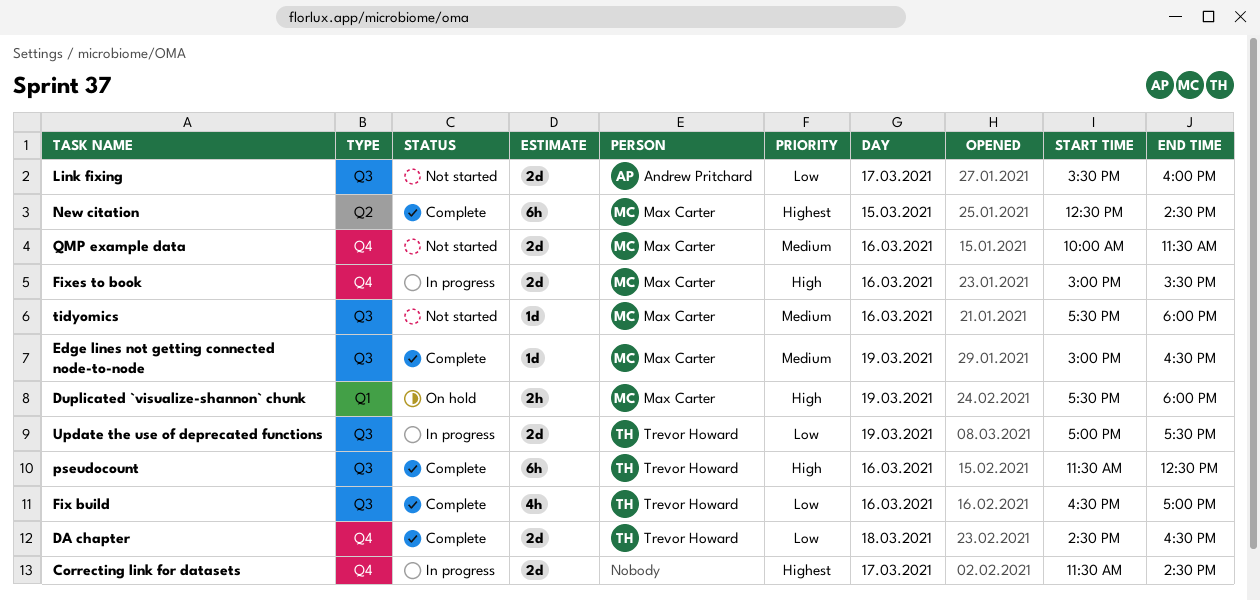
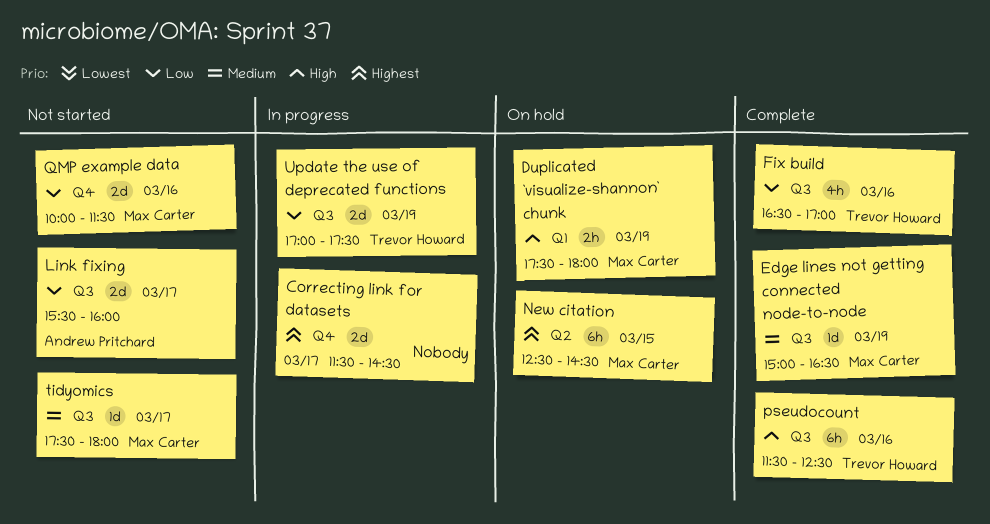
DA chapter: present -> none
Fixes to book: present -> none
New citation, status: Complete -> On hold
QMP example data, priority: Medium -> Low
tidyomics, day: Mar 16 -> Mar 17

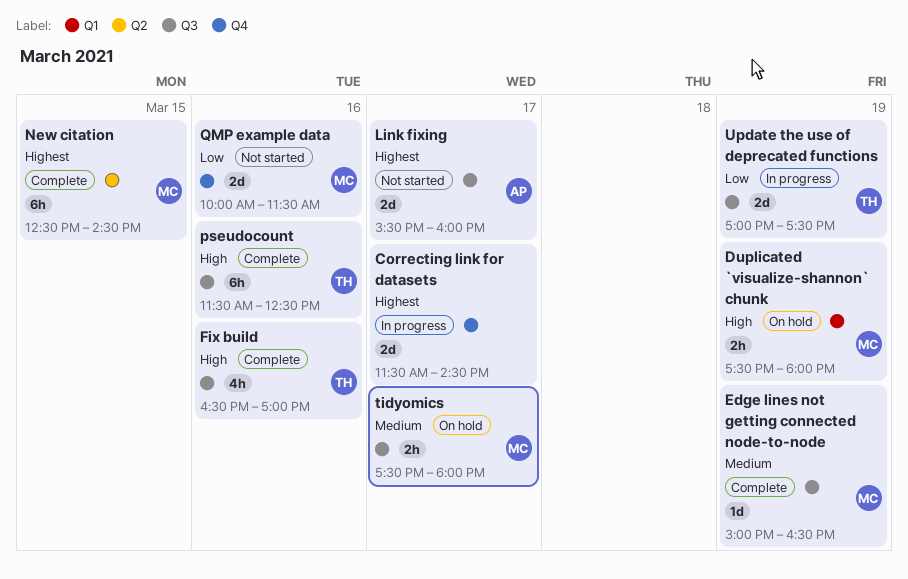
Fix build, priority: Low -> High
Link fixing, priority: Low -> Highest
New citation, status: On hold -> Complete
tidyomics, status: Not started -> On hold
tidyomics, estimate: 1d -> 2h

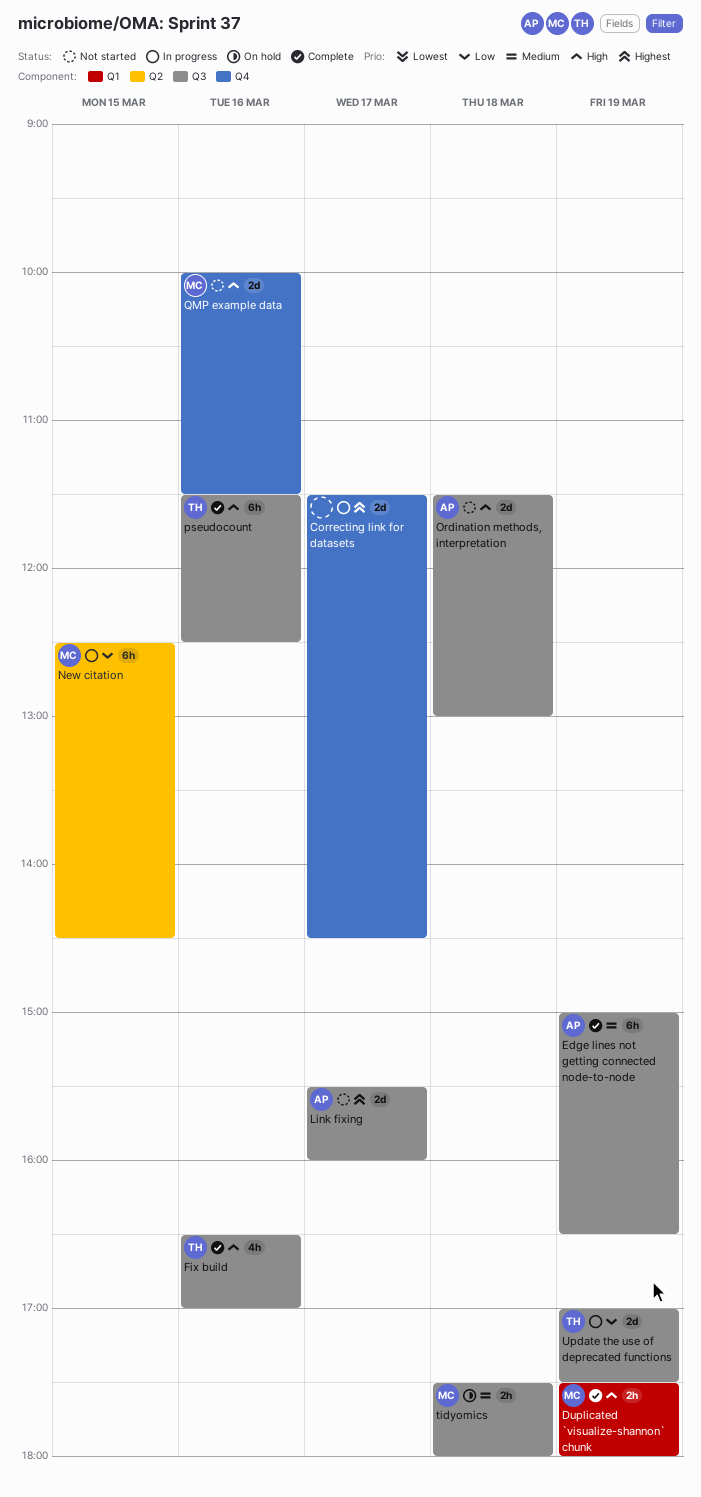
Duplicated `visualize-shannon` chunk, status: On hold -> Complete
Edge lines not getting connected node-to-node, owner: MC -> AP
Edge lines not getting connected node-to-node, estimate: 1d -> 6h
New citation, status: Complete -> In progress
New citation, priority: Highest -> Low
Ordination methods, interpretation: none -> present
QMP example data, priority: Low -> High
tidyomics, day: Mar 17 -> Mar 18

